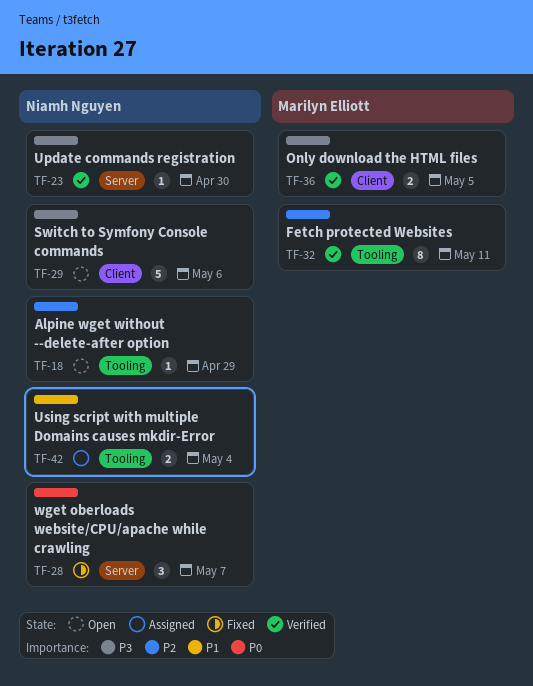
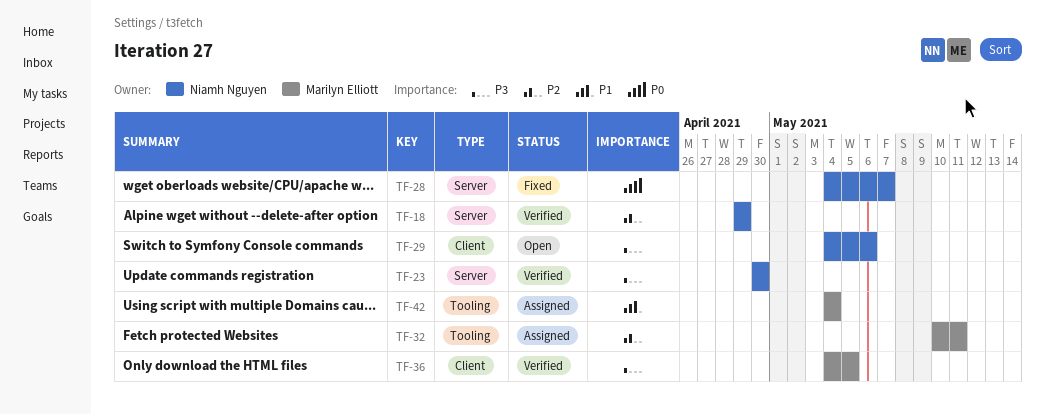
TF-18, status: Open -> Verified
TF-18, label: Tooling -> Server
TF-32, status: Verified -> Assigned
TF-42, owner: Niamh Nguyen -> Marilyn Elliott

